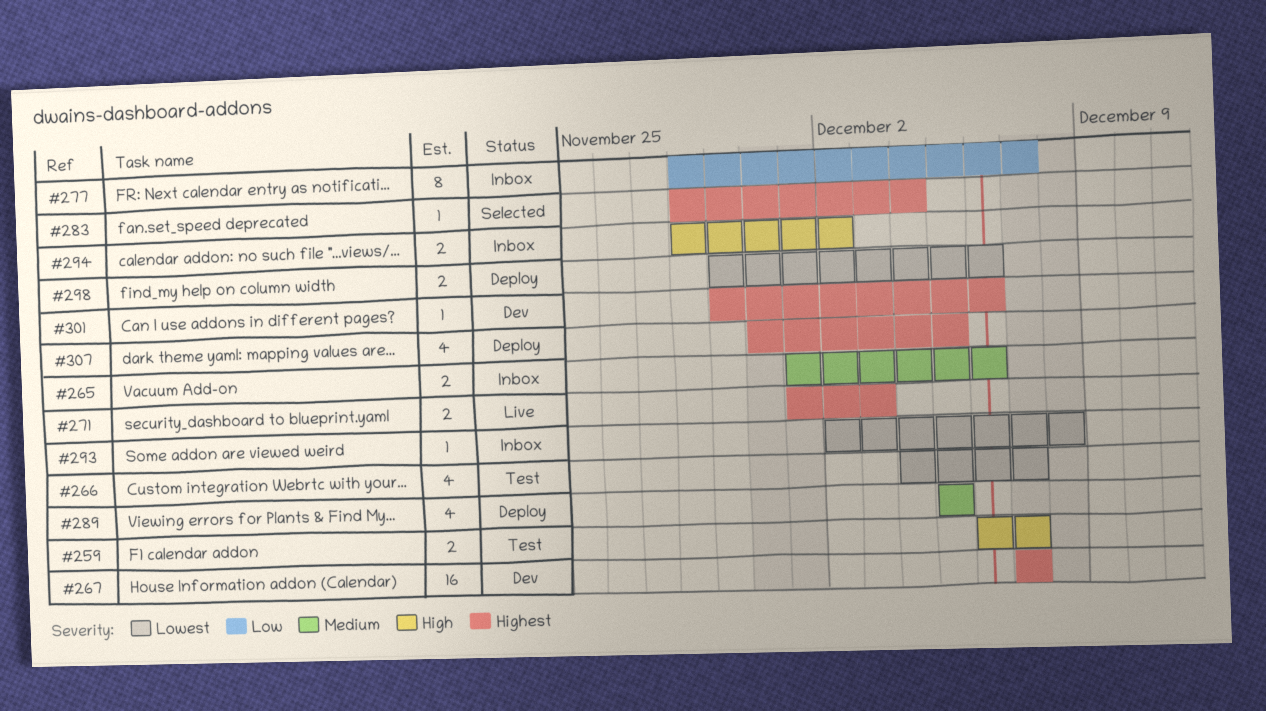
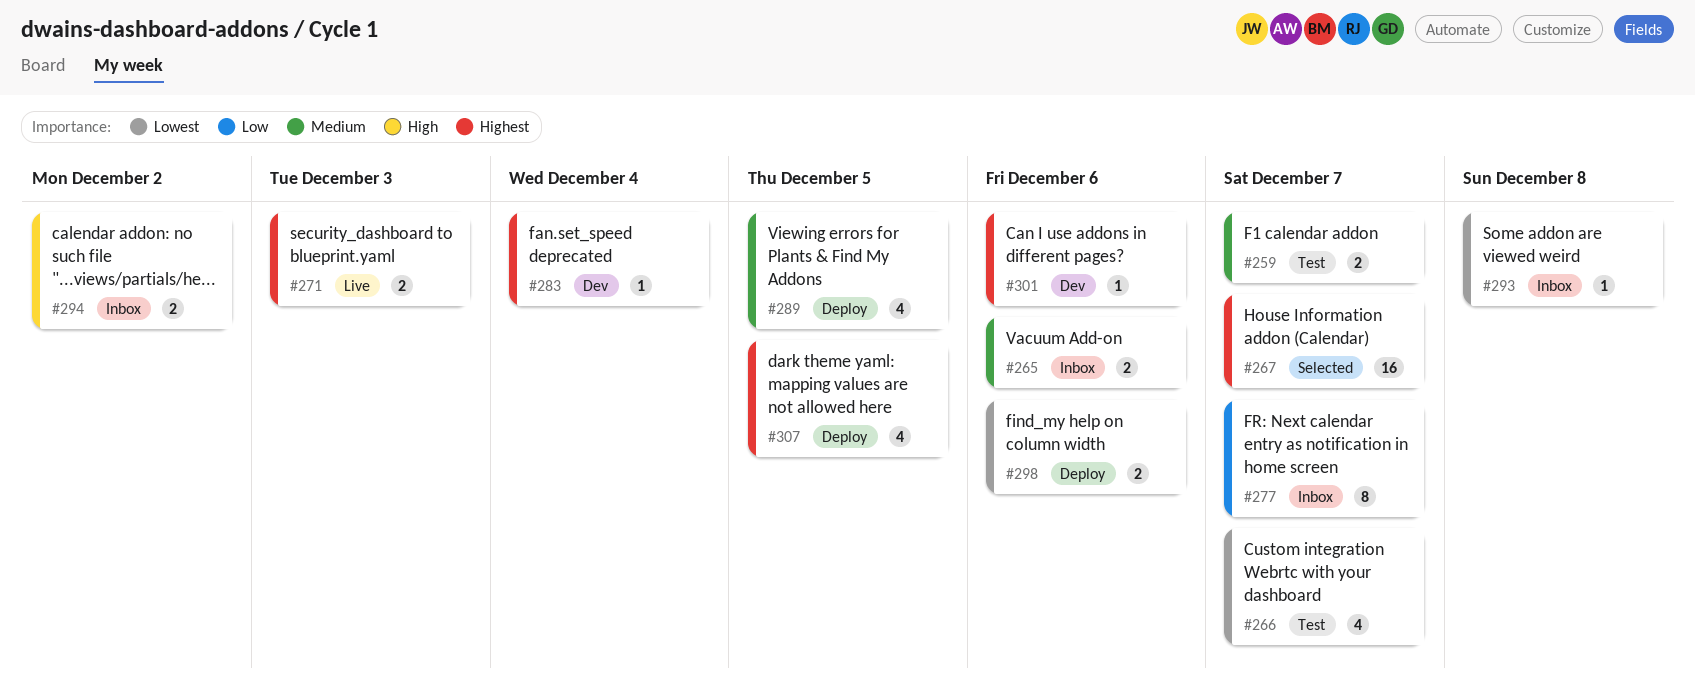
#259, priority: High -> Medium
#267, status: Dev -> Selected
#283, status: Selected -> Dev

